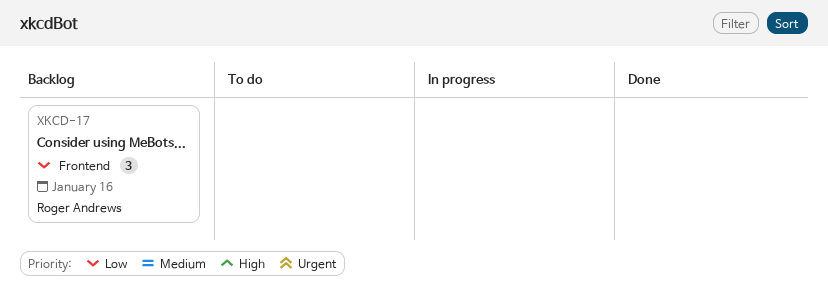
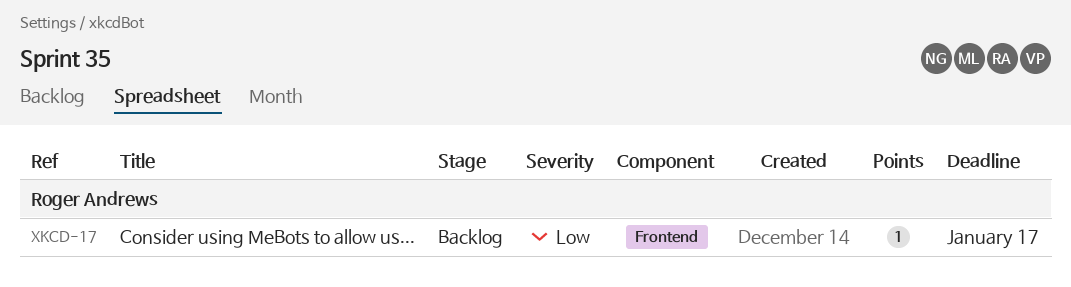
XKCD-17, estimate: 3 -> 1
XKCD-17, due: Jan 16 -> Jan 17

